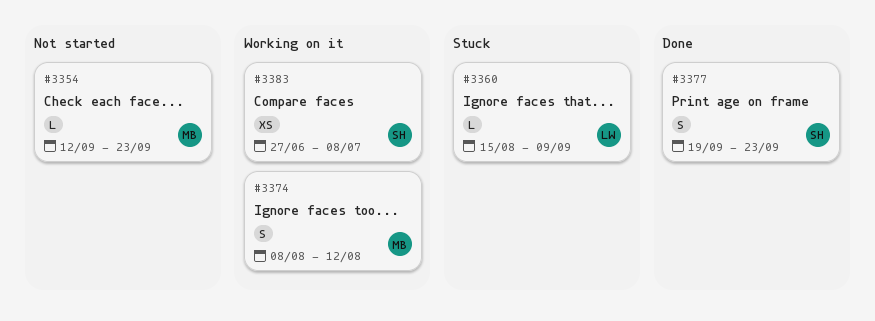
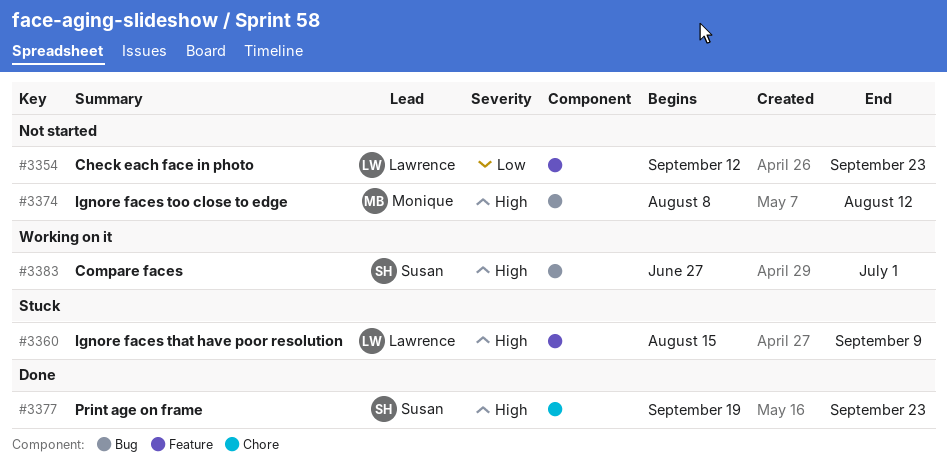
#3354, owner: Monique -> Lawrence
#3374, status: Working on it -> Not started
#3383, due: Jul 8 -> Jul 1

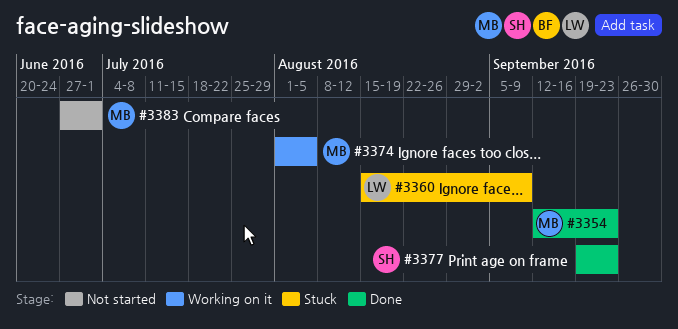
#3354, status: Not started -> Done
#3354, owner: Lawrence -> Monique
#3374, status: Not started -> Working on it
#3374, start: Aug 8 -> Aug 1
#3374, due: Aug 12 -> Aug 5
#3383, status: Working on it -> Not started
#3383, owner: Susan -> Monique

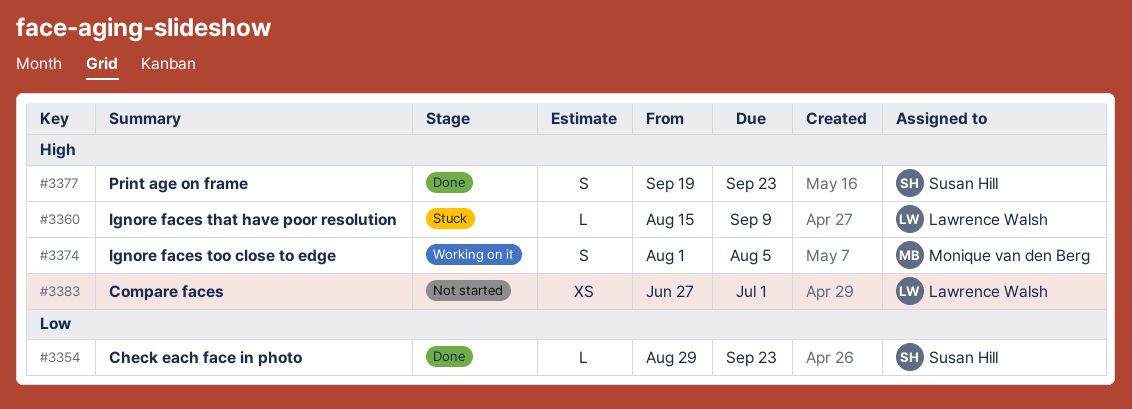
#3354, owner: Monique van den Berg -> Susan Hill
#3354, start: Sep 12 -> Aug 29
#3383, owner: Monique van den Berg -> Lawrence Walsh

